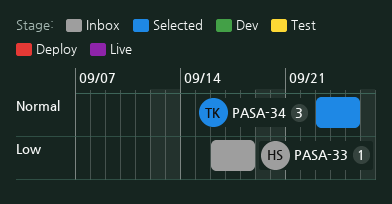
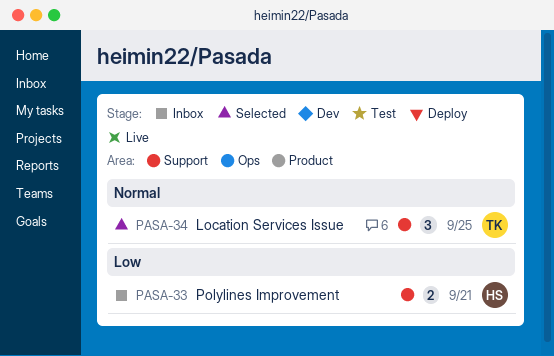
PASA-33, estimate: 1 -> 2
PASA-33, due: Sep 18 -> Sep 21

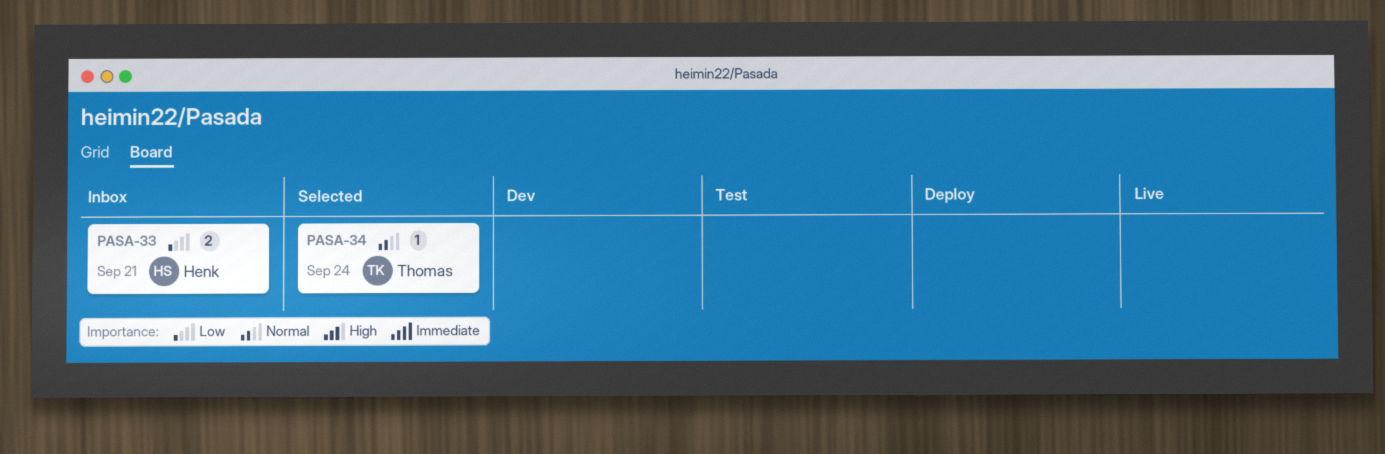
PASA-34, estimate: 3 -> 1
PASA-34, due: Sep 25 -> Sep 24

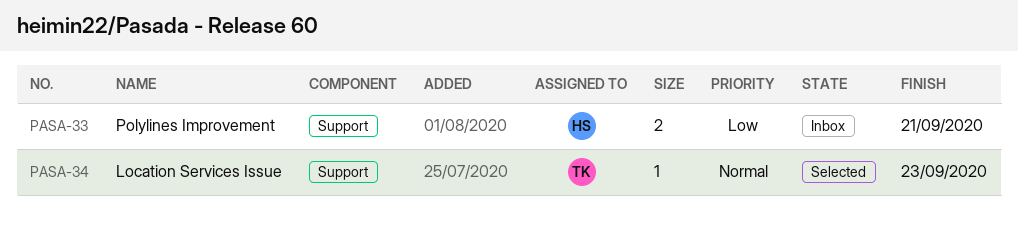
PASA-34, due: Sep 24 -> Sep 23

